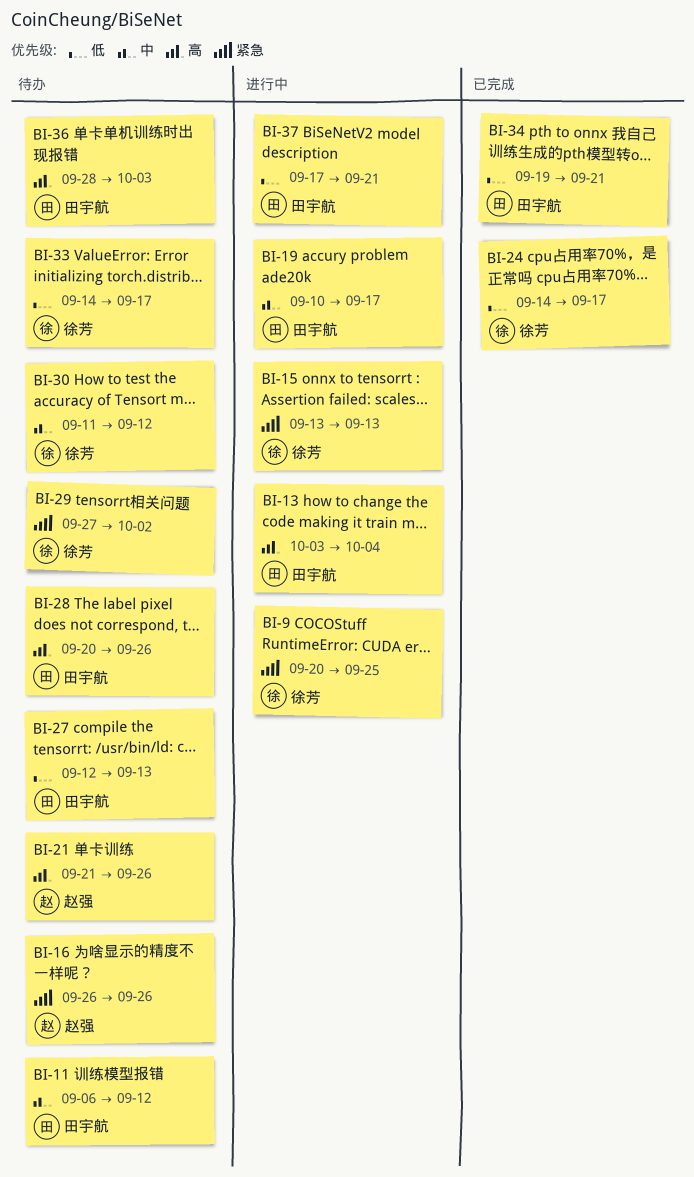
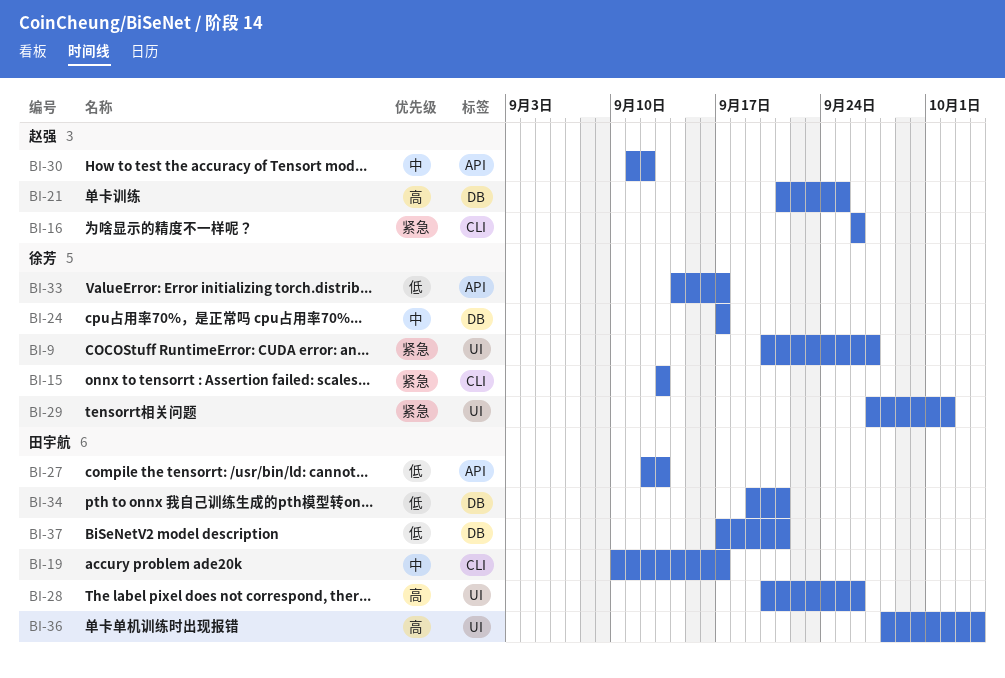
BI-9, due: Sep 25 -> Sep 27
BI-11: present -> none
BI-13: present -> none
BI-21, due: Sep 26 -> Sep 25
BI-24, priority: 低 -> 中
BI-24, start: Sep 14 -> Sep 17
BI-30, owner: 徐芳 -> 赵强
BI-36, due: Oct 3 -> Oct 4

